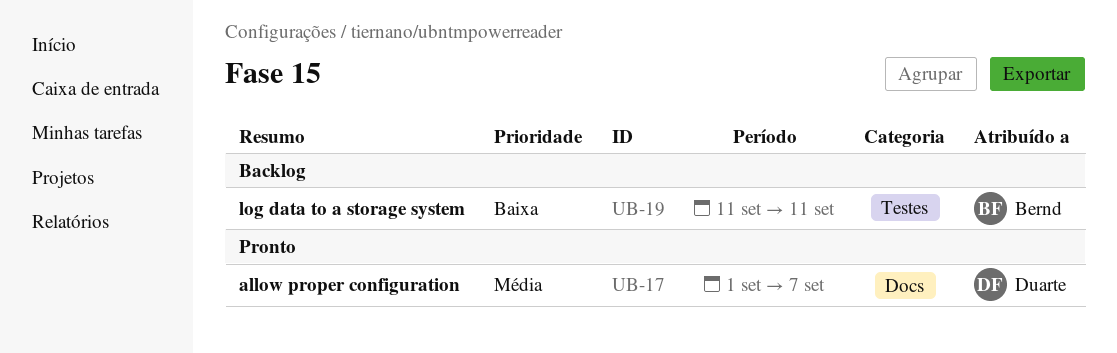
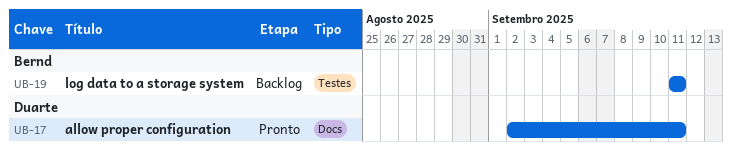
UB-17, start: Sep 1 -> Sep 2
UB-17, due: Sep 7 -> Sep 11

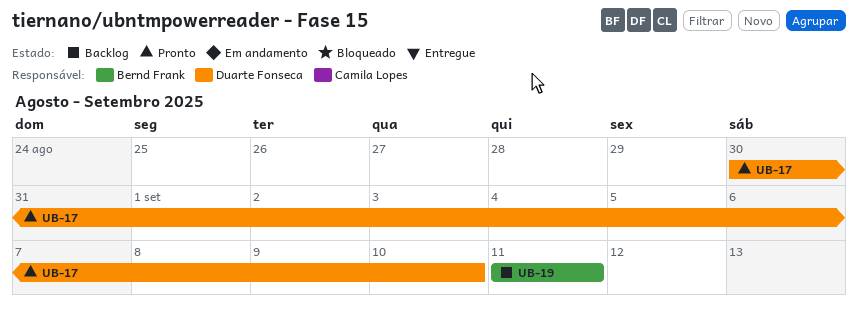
UB-17, start: Sep 2 -> Aug 30
UB-17, due: Sep 11 -> Sep 10

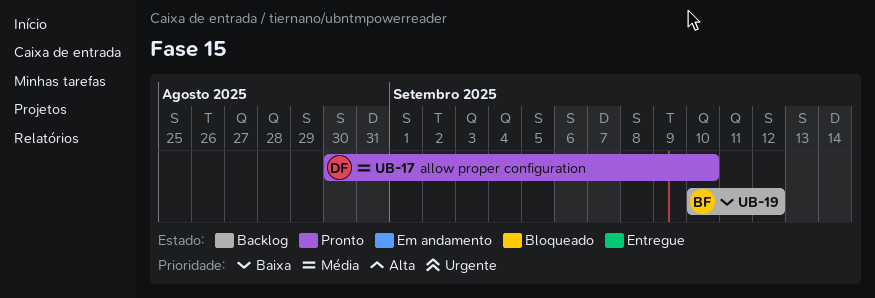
UB-19, start: Sep 11 -> Sep 10
UB-19, due: Sep 11 -> Sep 12

